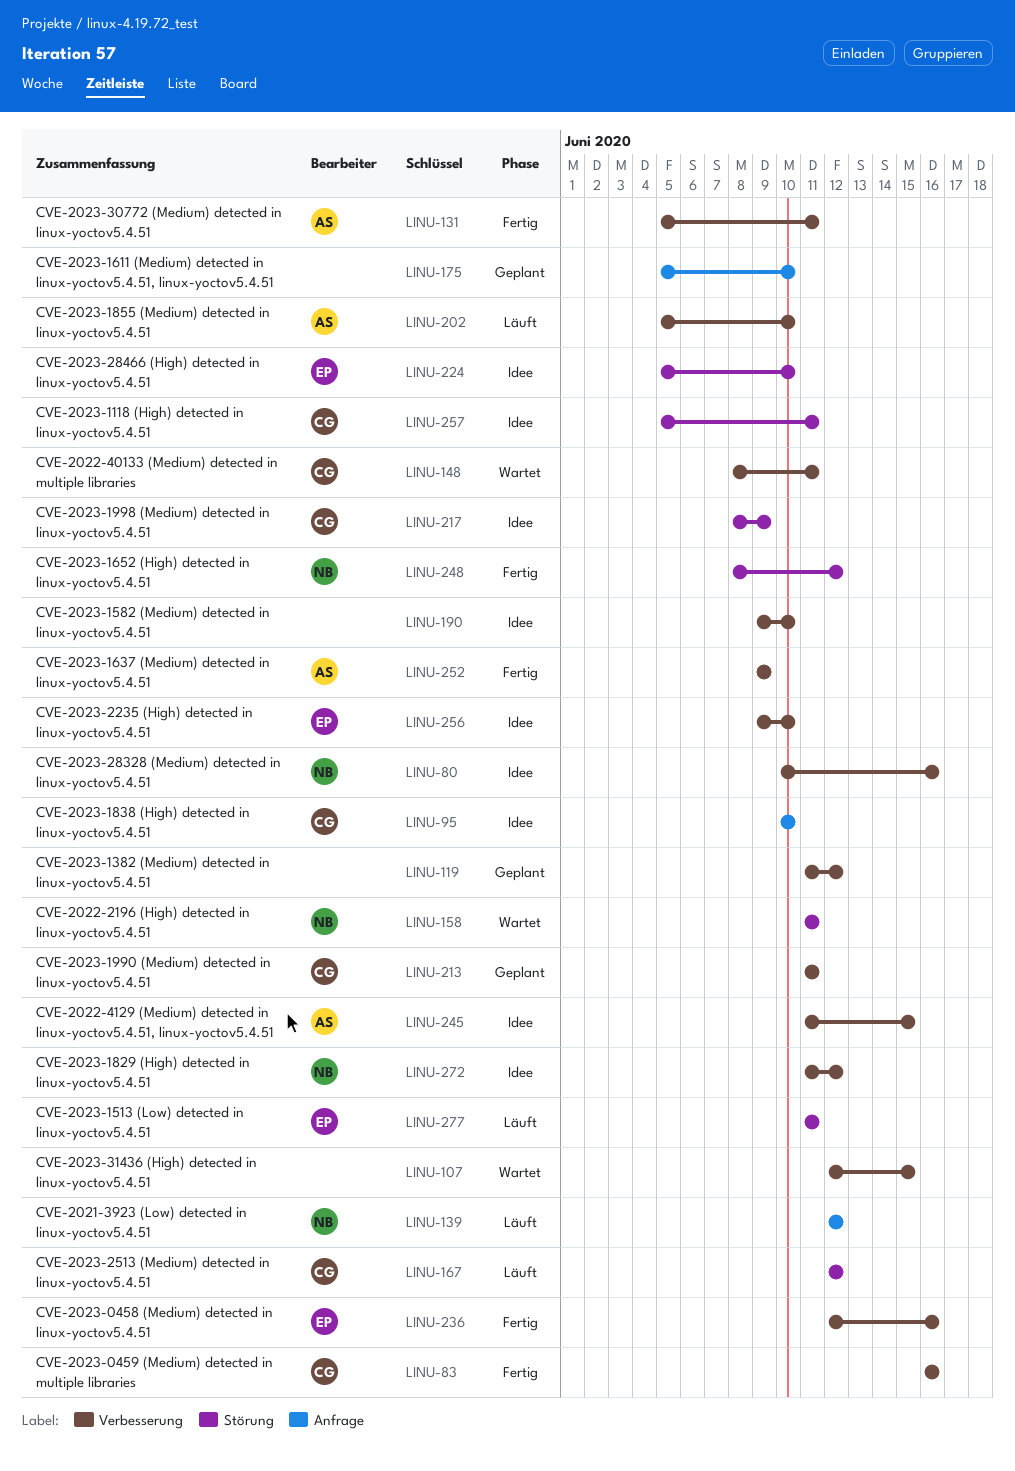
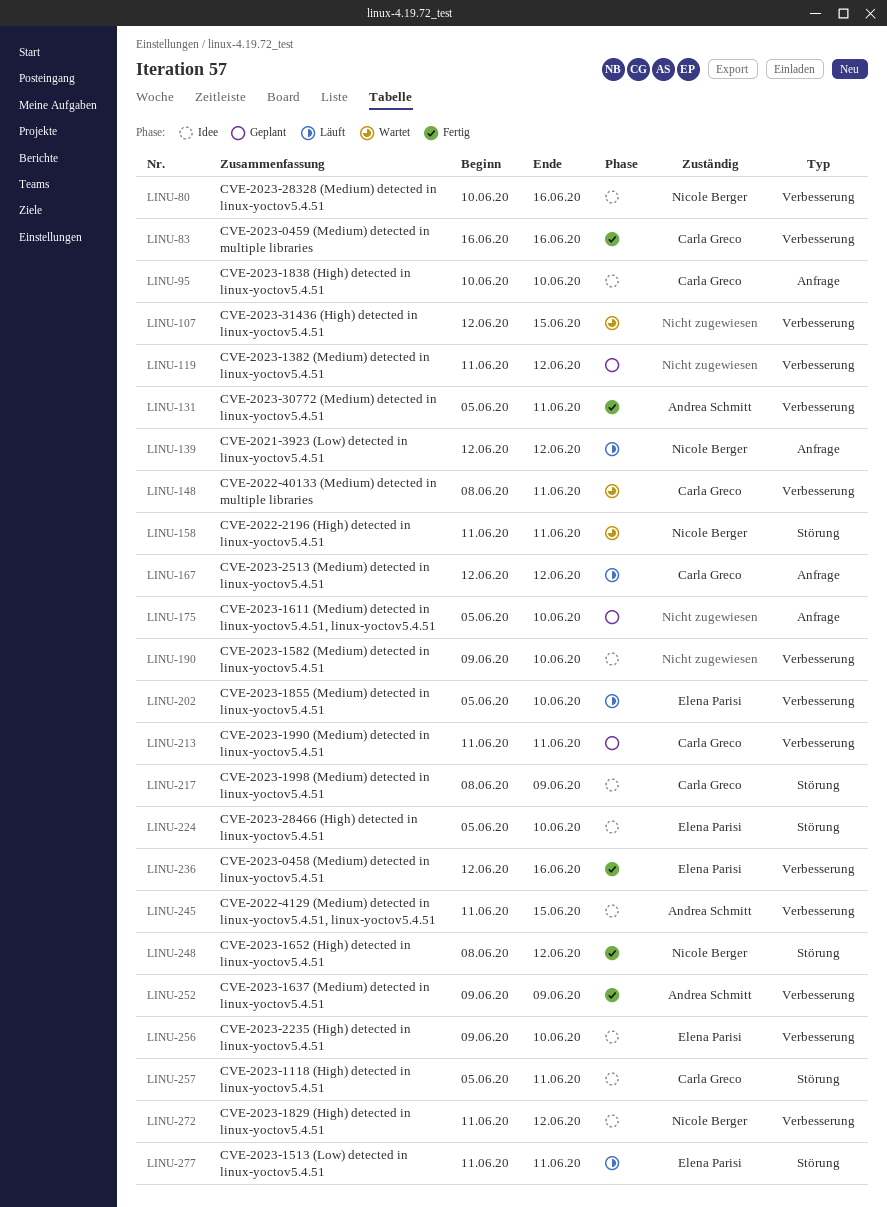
LINU-167, label: Störung -> Anfrage
LINU-202, owner: Andrea Schmitt -> Elena Parisi

